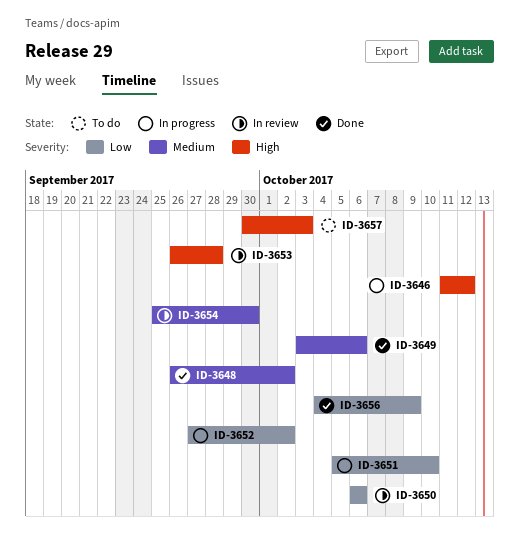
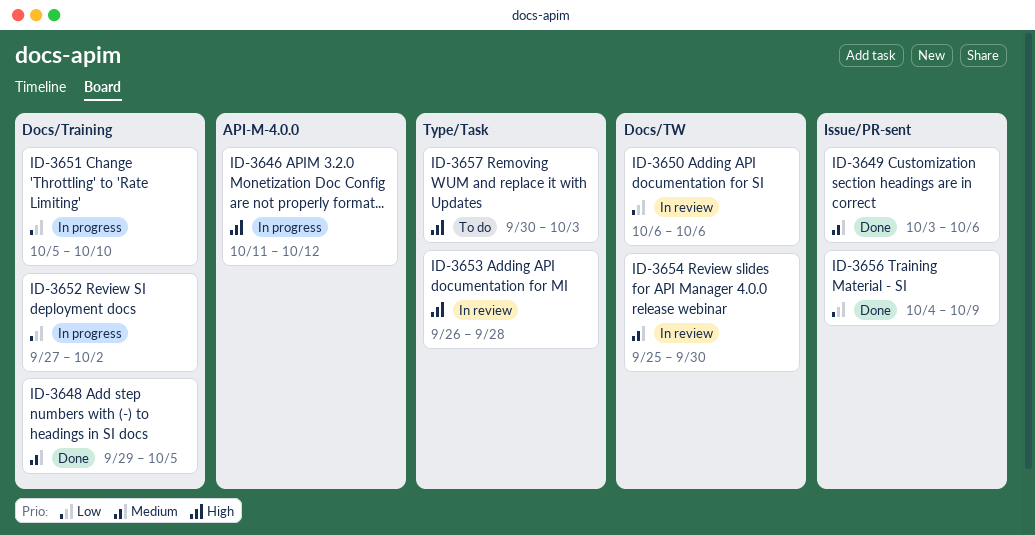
ID-3648, start: Sep 26 -> Sep 29
ID-3648, due: Oct 2 -> Oct 5

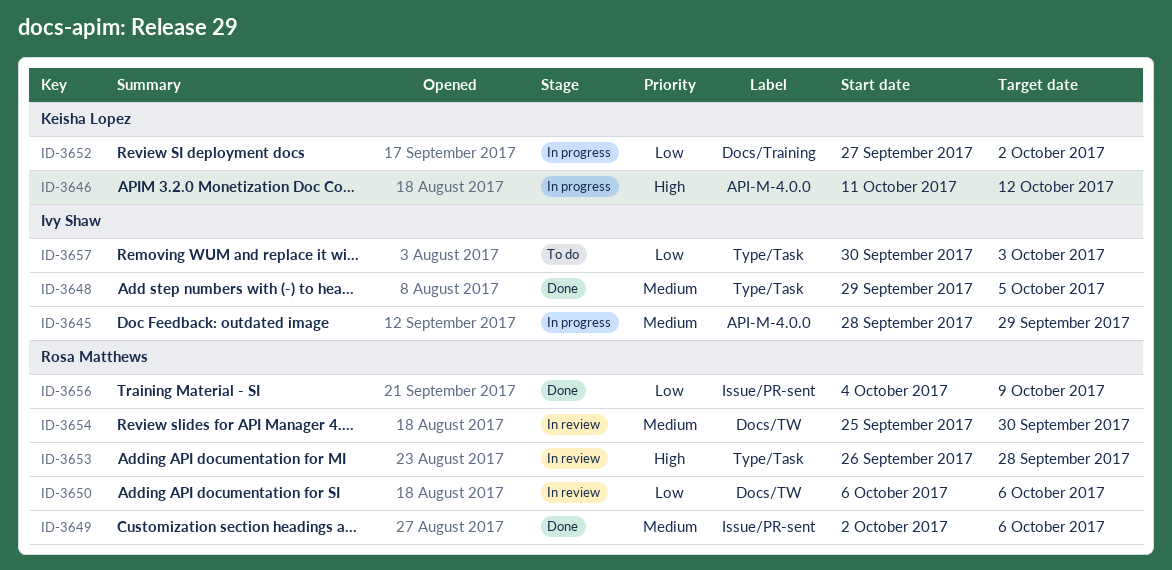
ID-3645: none -> present
ID-3648, label: Docs/Training -> Type/Task
ID-3649, start: Oct 3 -> Oct 2
ID-3651: present -> none
ID-3657, priority: High -> Low

